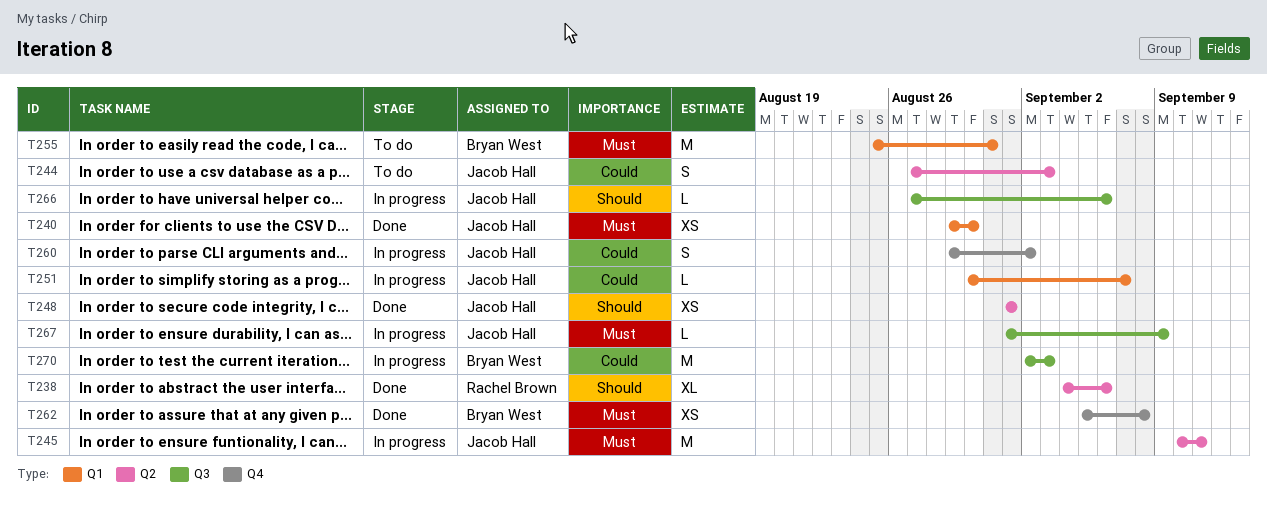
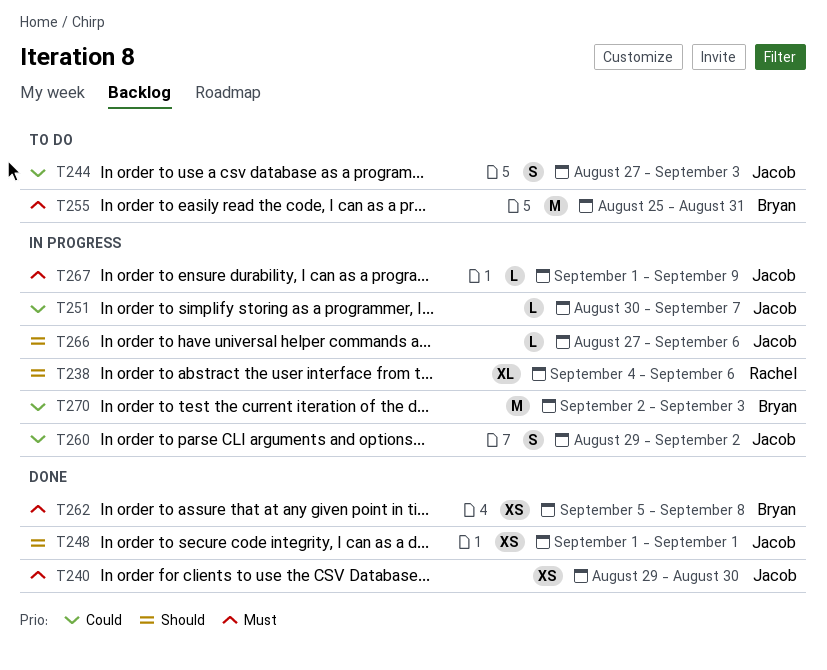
T238, status: Done -> In progress
T245: present -> none

